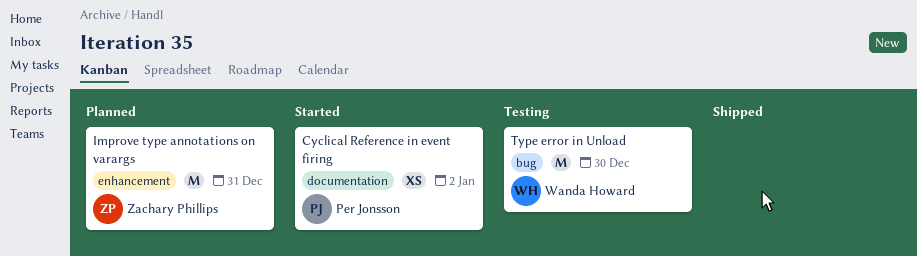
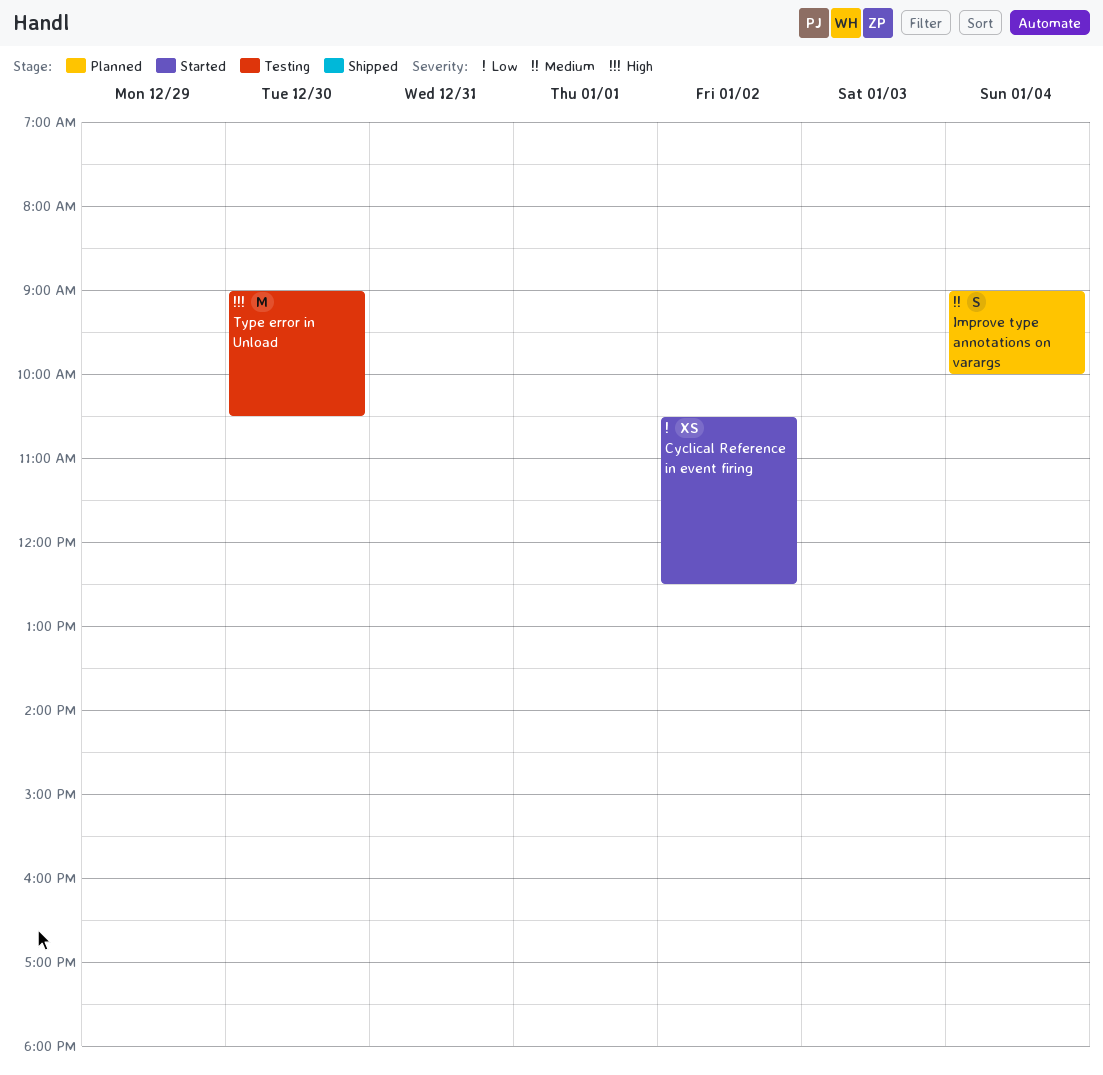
Improve type annotations on varargs, estimate: M -> S
Improve type annotations on varargs, day: Dec 31 -> Jan 4

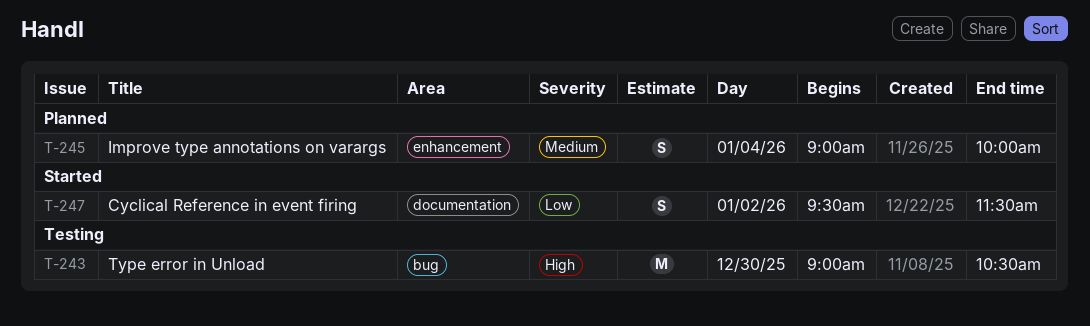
Cyclical Reference in event firing, estimate: XS -> S
Cyclical Reference in event firing, begins: 10:30 -> 09:30
Cyclical Reference in event firing, ends: 12:30 -> 11:30

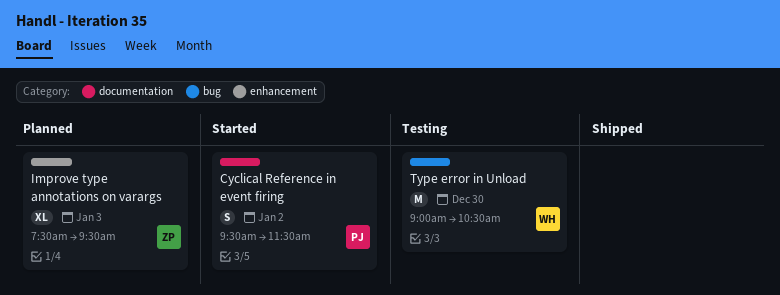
Improve type annotations on varargs, estimate: S -> XL
Improve type annotations on varargs, day: Jan 4 -> Jan 3
Improve type annotations on varargs, begins: 09:00 -> 07:30
Improve type annotations on varargs, ends: 10:00 -> 09:30

